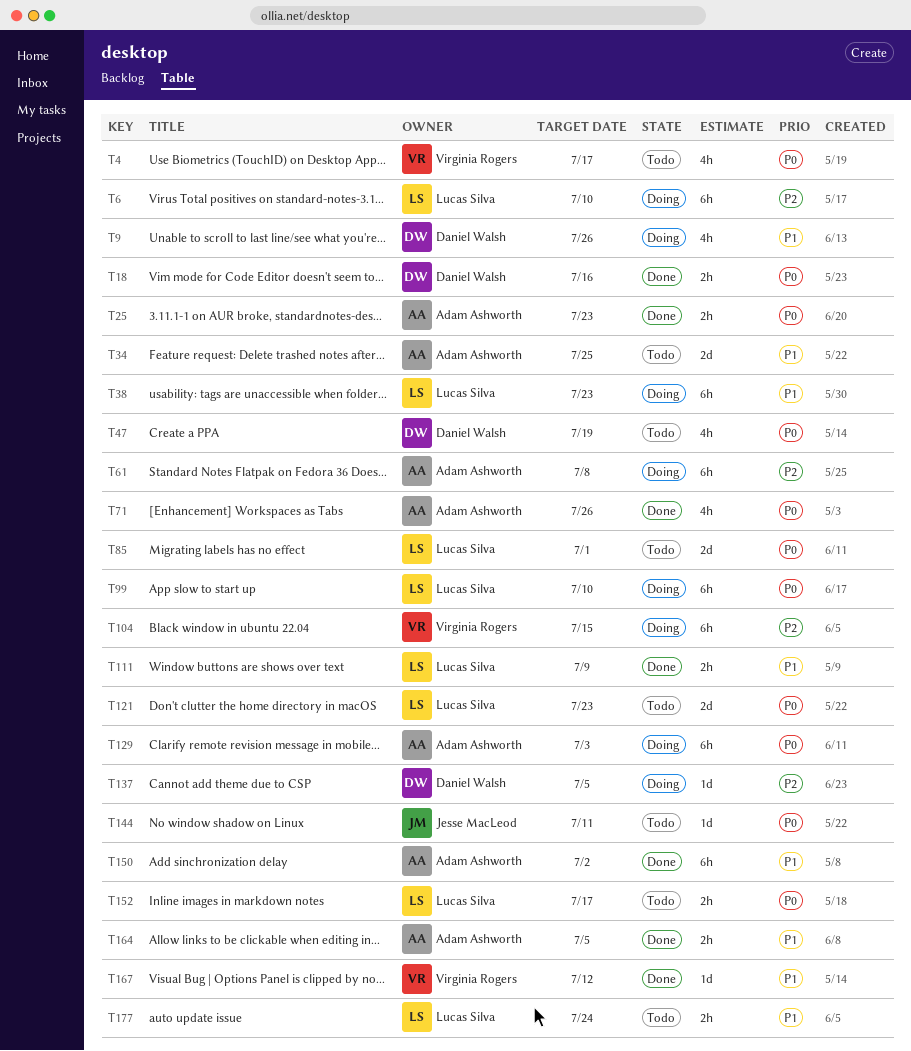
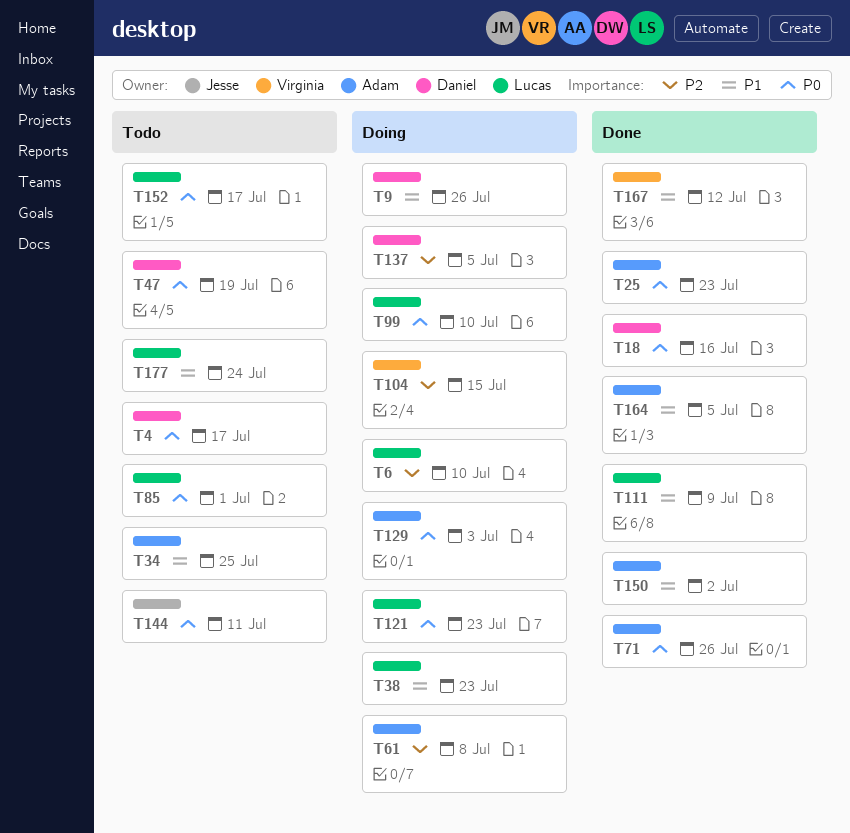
T4, owner: Virginia Rogers -> Daniel Walsh
T121, status: Todo -> Doing

